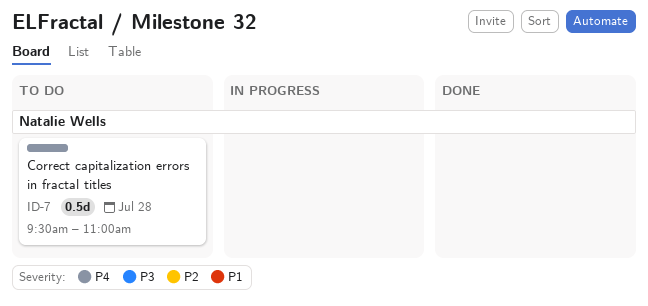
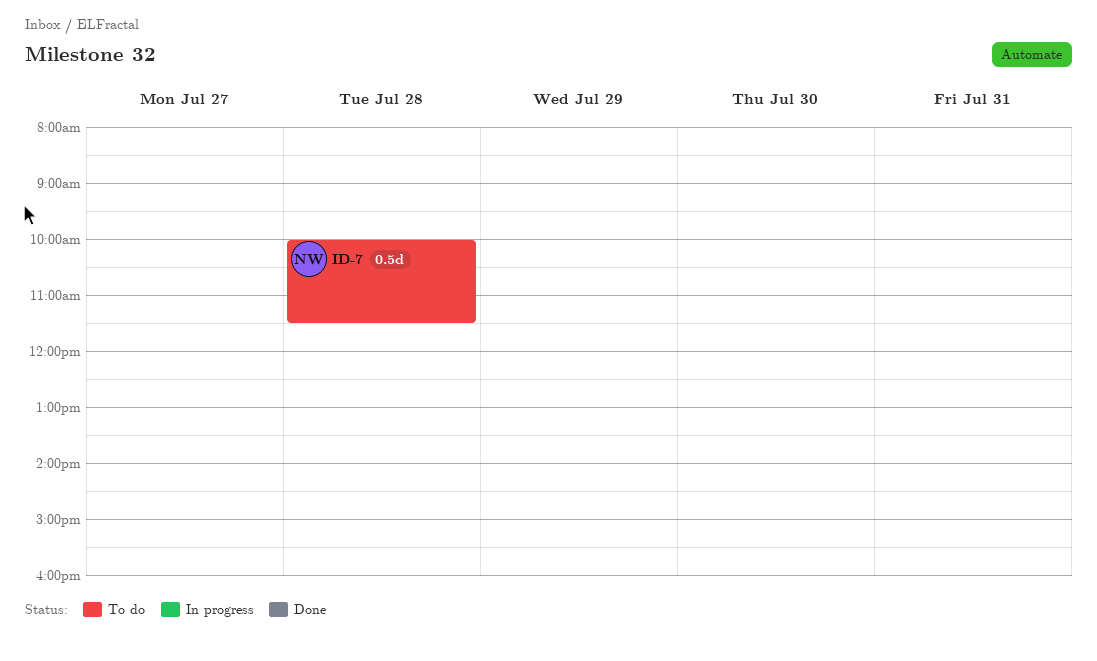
ID-7, begins: 09:30 -> 10:00
ID-7, ends: 11:00 -> 11:30

